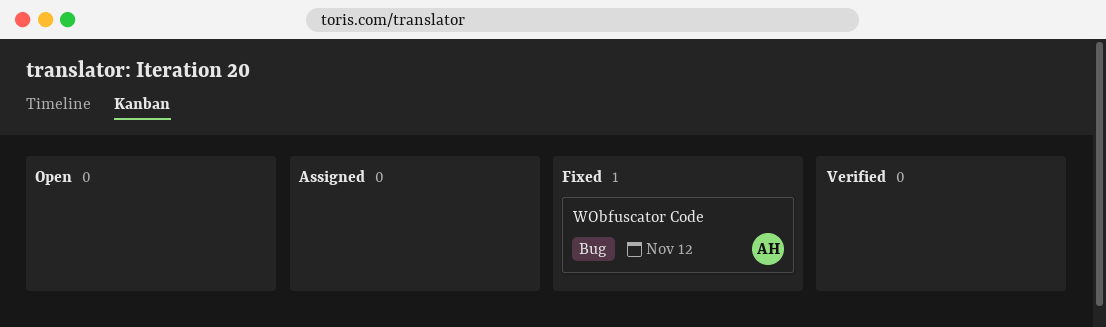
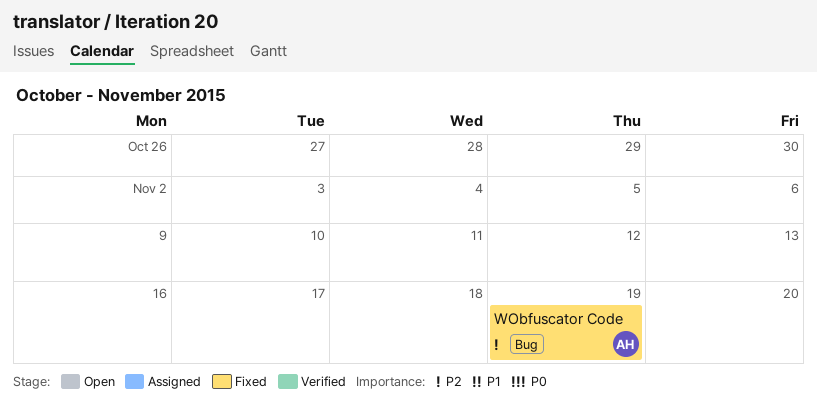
WObfuscator Code, due: Nov 12 -> Nov 19

